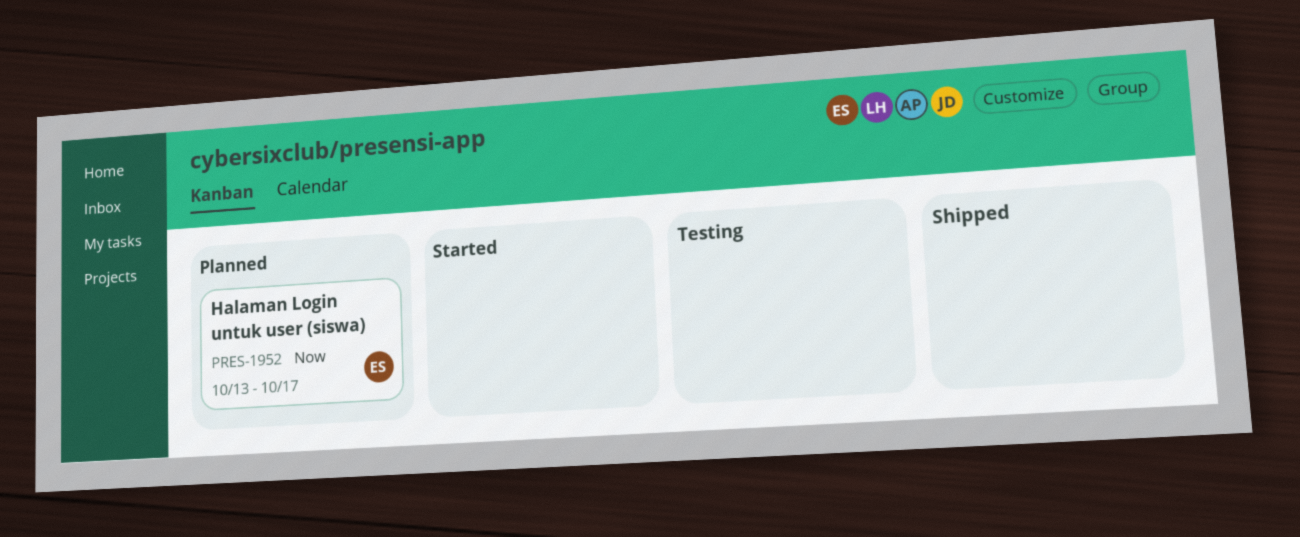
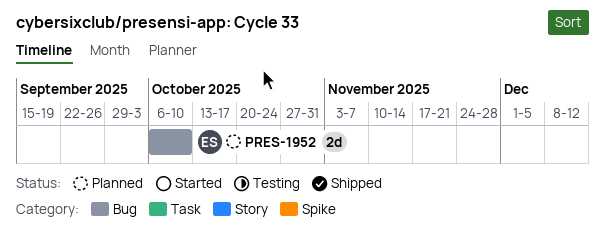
PRES-1952, start: Oct 13 -> Oct 6
PRES-1952, due: Oct 17 -> Oct 10

